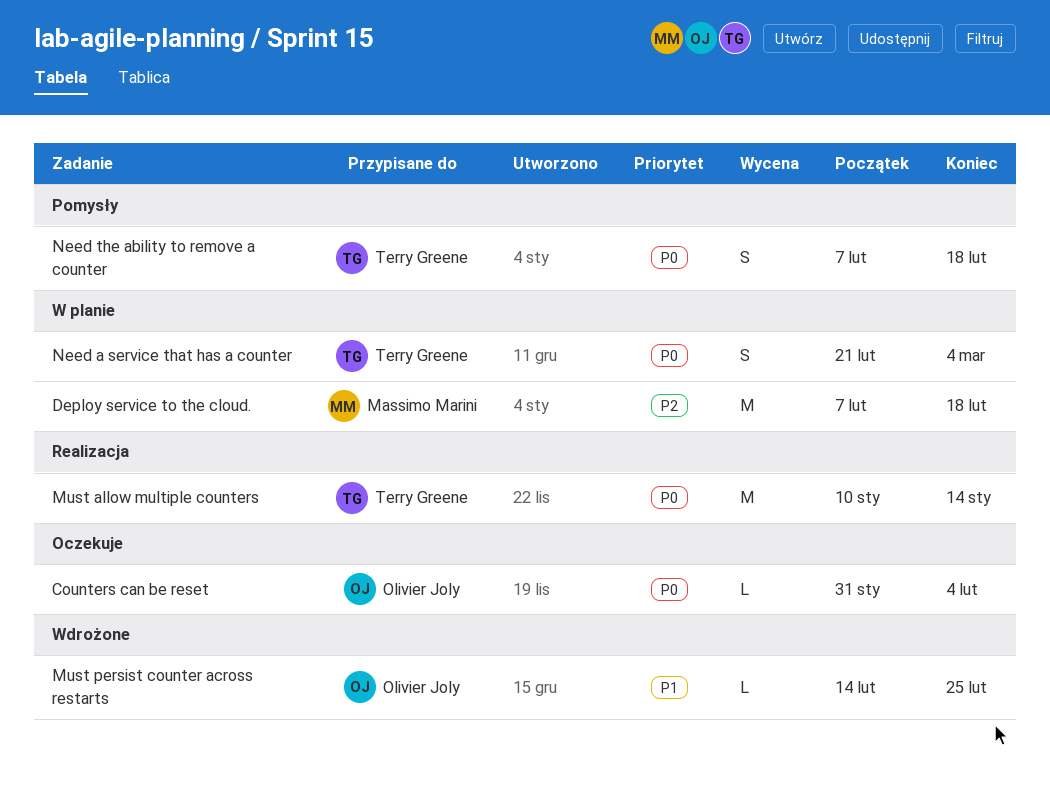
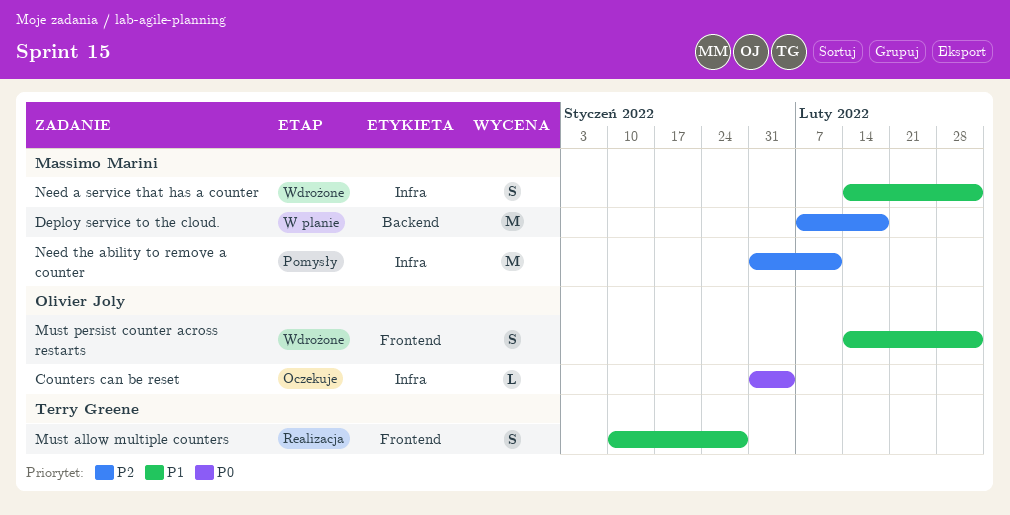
Must allow multiple counters, priority: P0 -> P1
Must allow multiple counters, estimate: M -> S
Must allow multiple counters, due: Jan 14 -> Jan 28
Must persist counter across restarts, estimate: L -> S
Must persist counter across restarts, due: Feb 25 -> Mar 4
Need a service that has a counter, status: W planie -> Wdrożone
Need a service that has a counter, owner: Terry Greene -> Massimo Marini
Need a service that has a counter, priority: P0 -> P1
Need a service that has a counter, start: Feb 21 -> Feb 14
Need the ability to remove a counter, owner: Terry Greene -> Massimo Marini
Need the ability to remove a counter, priority: P0 -> P2
Need the ability to remove a counter, estimate: S -> M
Need the ability to remove a counter, start: Feb 7 -> Jan 31
Need the ability to remove a counter, due: Feb 18 -> Feb 11

